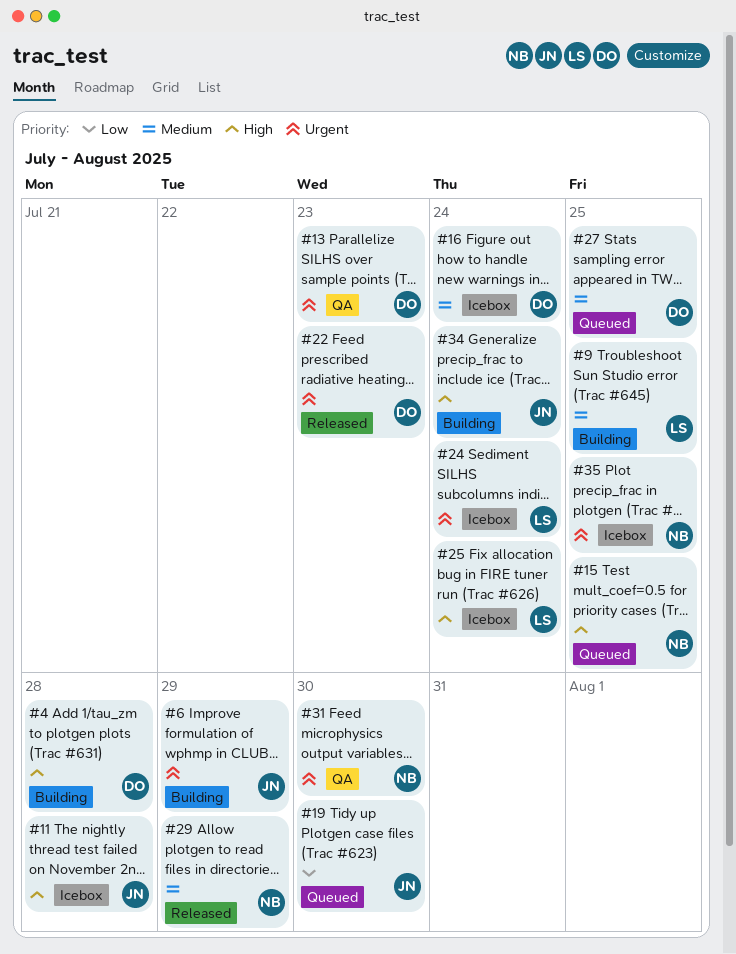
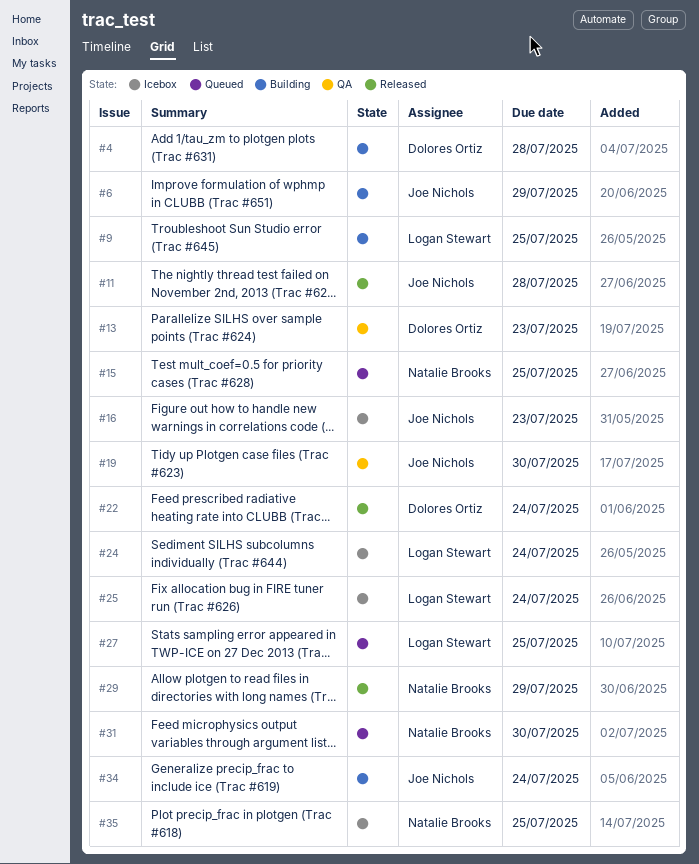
#11, status: Icebox -> Released
#16, owner: Dolores Ortiz -> Joe Nichols
#16, due: Jul 24 -> Jul 23
#19, status: Queued -> QA
#22, due: Jul 23 -> Jul 24
#27, owner: Dolores Ortiz -> Logan Stewart
#31, status: QA -> Queued

